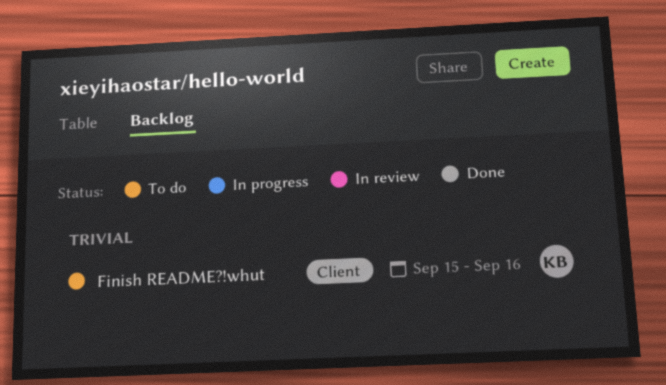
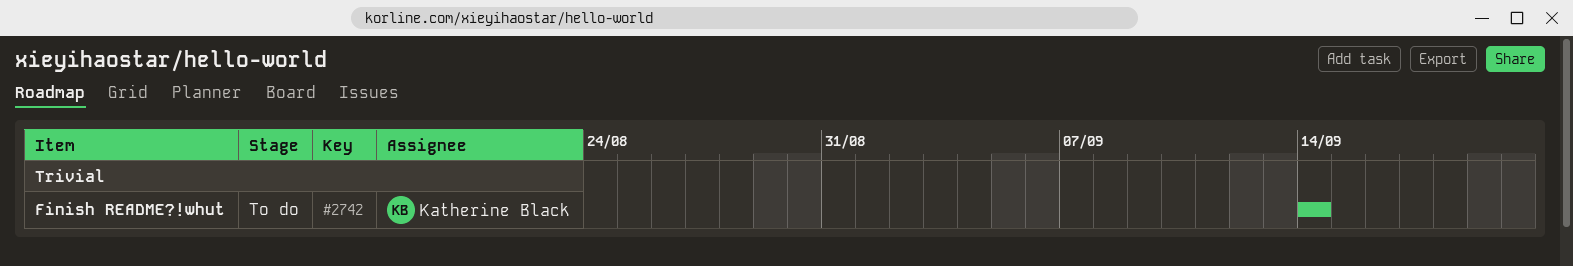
Finish README?!whut, start: Sep 15 -> Sep 14
Finish README?!whut, due: Sep 16 -> Sep 14

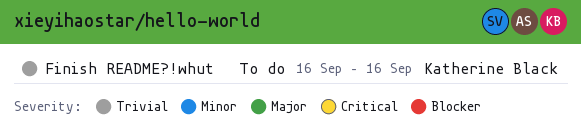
Finish README?!whut, start: Sep 14 -> Sep 16
Finish README?!whut, due: Sep 14 -> Sep 16

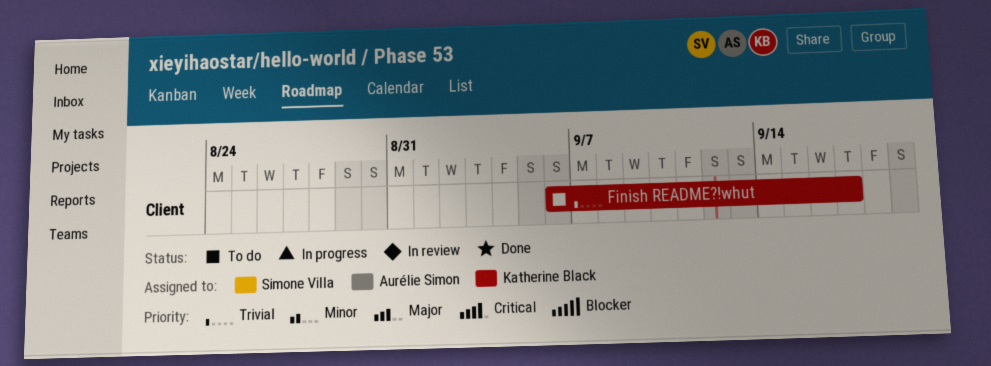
Finish README?!whut, start: Sep 16 -> Sep 6
Finish README?!whut, due: Sep 16 -> Sep 17

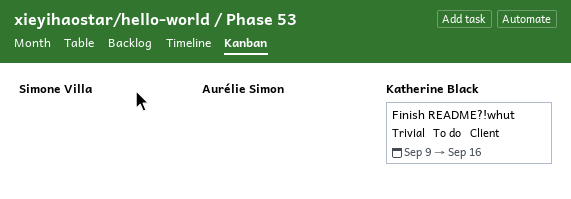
Finish README?!whut, start: Sep 6 -> Sep 9
Finish README?!whut, due: Sep 17 -> Sep 16

